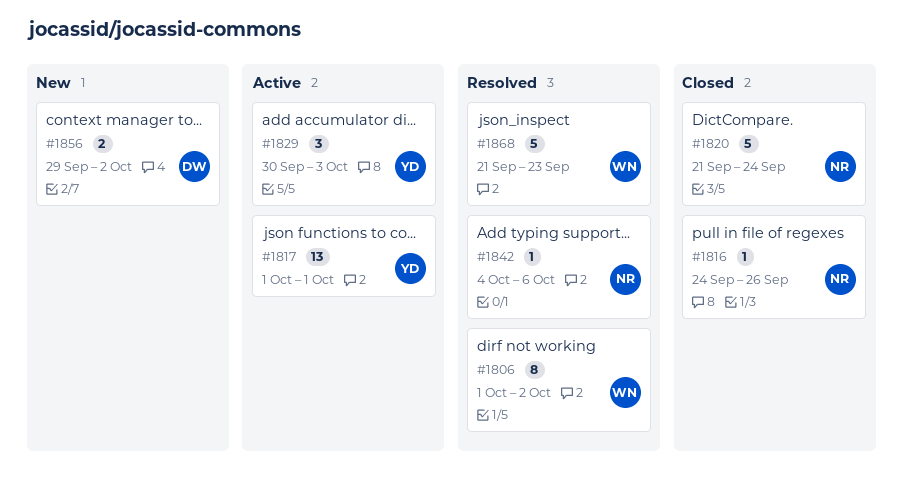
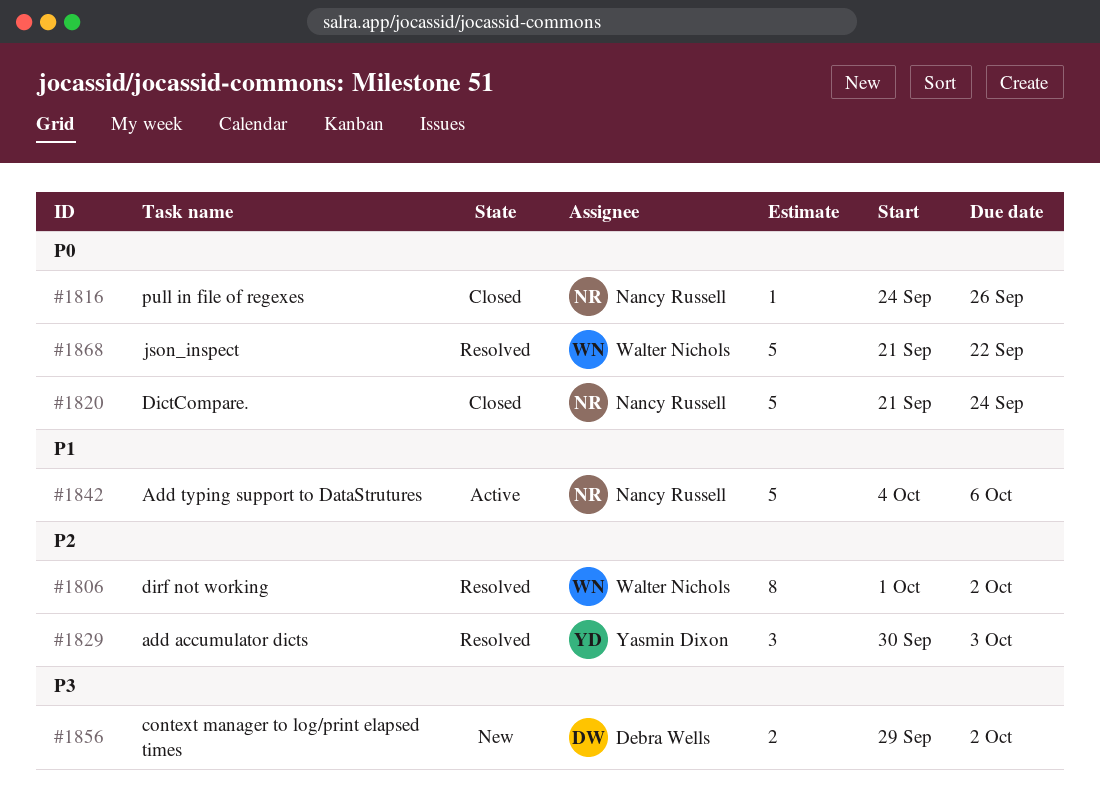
#1817: present -> none
#1829, status: Active -> Resolved
#1842, status: Resolved -> Active
#1842, estimate: 1 -> 5
#1868, due: Sep 23 -> Sep 22

